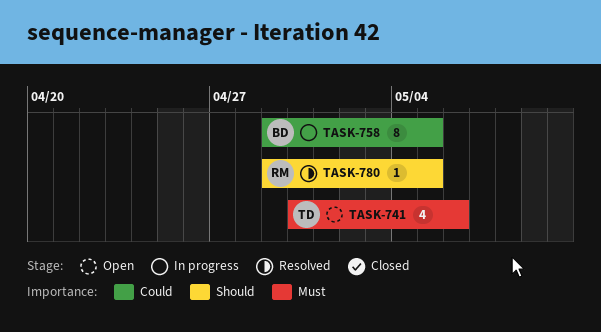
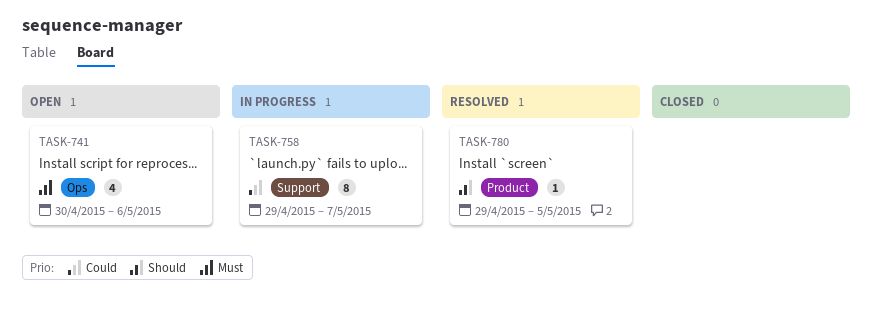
TASK-758, due: May 5 -> May 7

